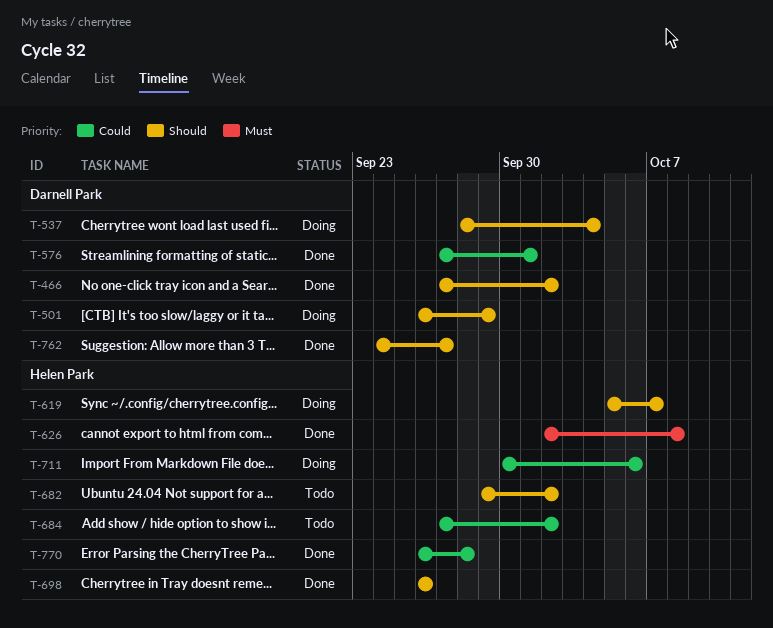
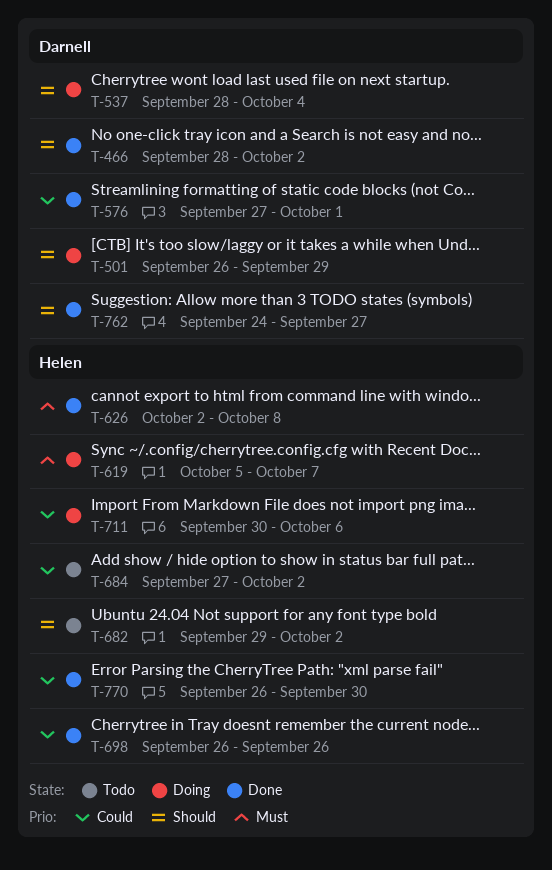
T-466, start: Sep 27 -> Sep 28
T-619, priority: Should -> Must
T-698, priority: Should -> Could
T-770, due: Sep 28 -> Sep 30

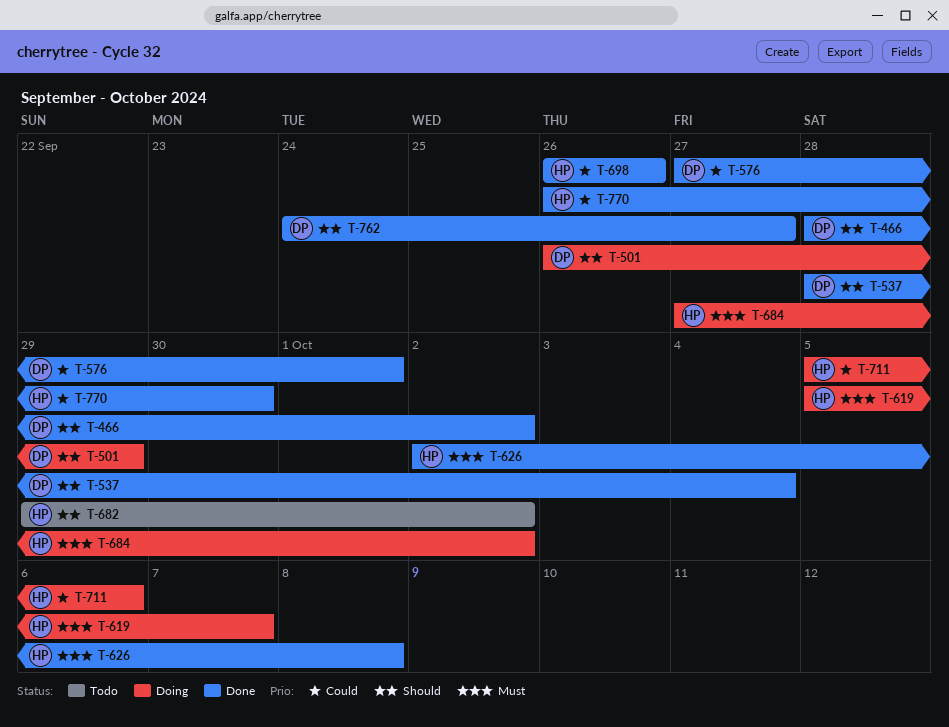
T-537, status: Doing -> Done
T-684, status: Todo -> Doing
T-684, priority: Could -> Must
T-711, start: Sep 30 -> Oct 5

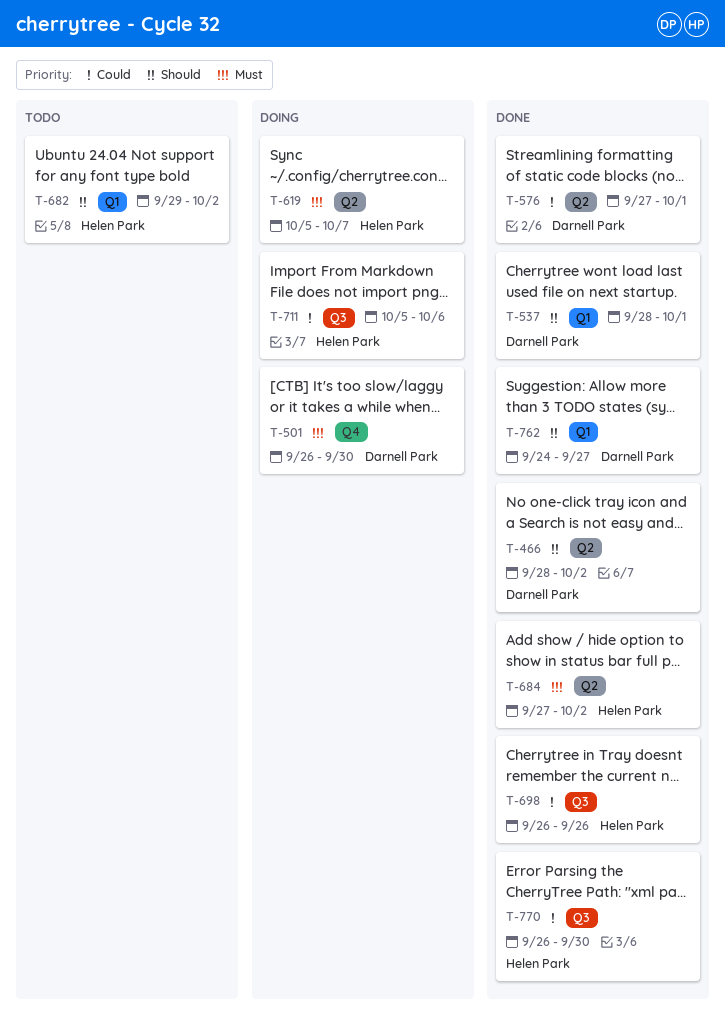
T-501, priority: Should -> Must
T-501, due: Sep 29 -> Sep 30
T-537, due: Oct 4 -> Oct 1
T-626: present -> none
T-684, status: Doing -> Done

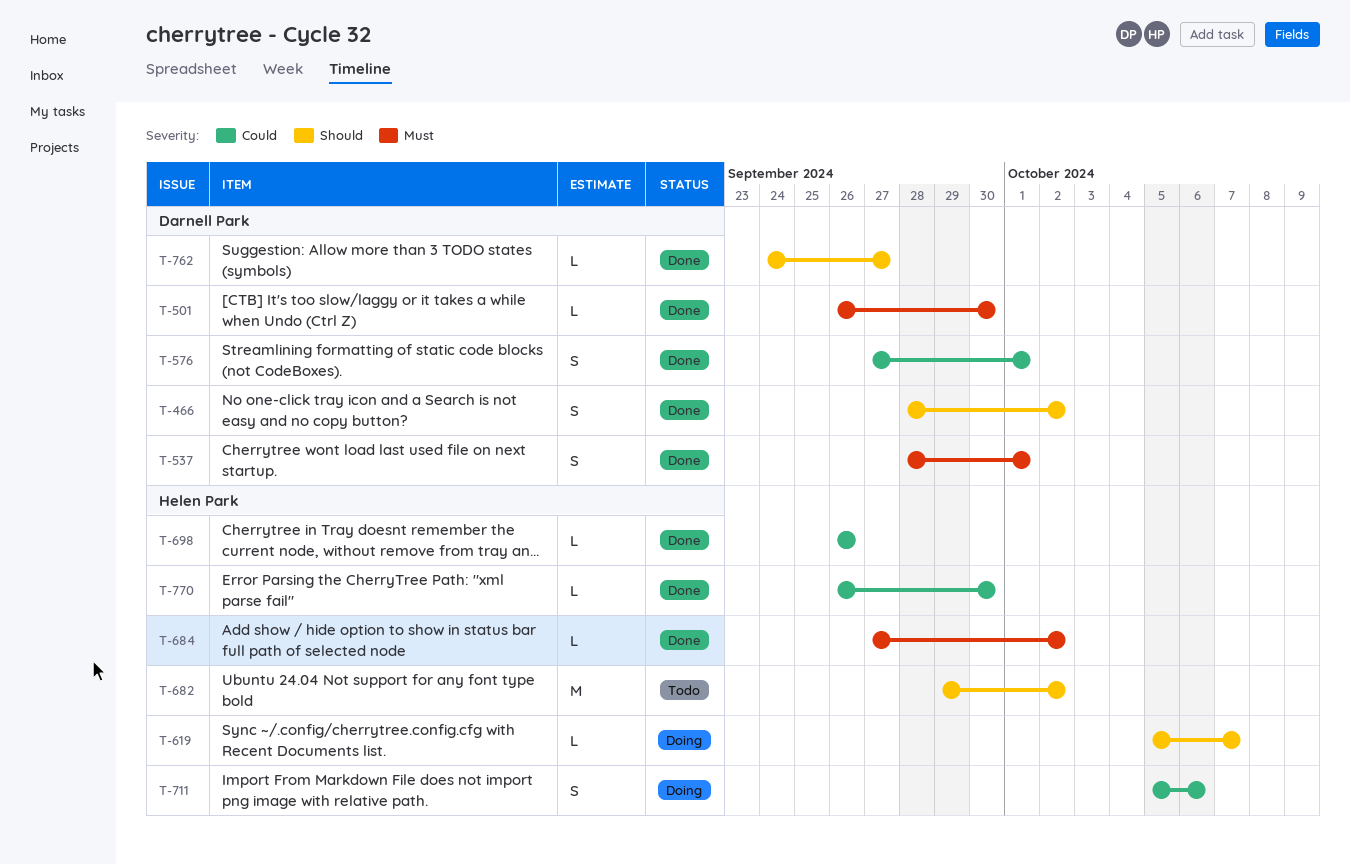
T-501, status: Doing -> Done
T-537, priority: Should -> Must
T-619, priority: Must -> Should

